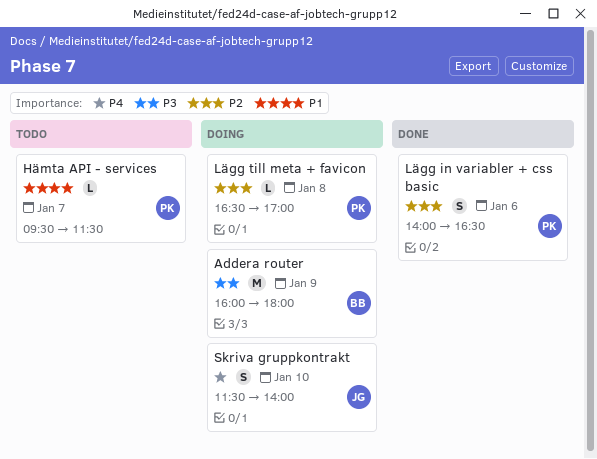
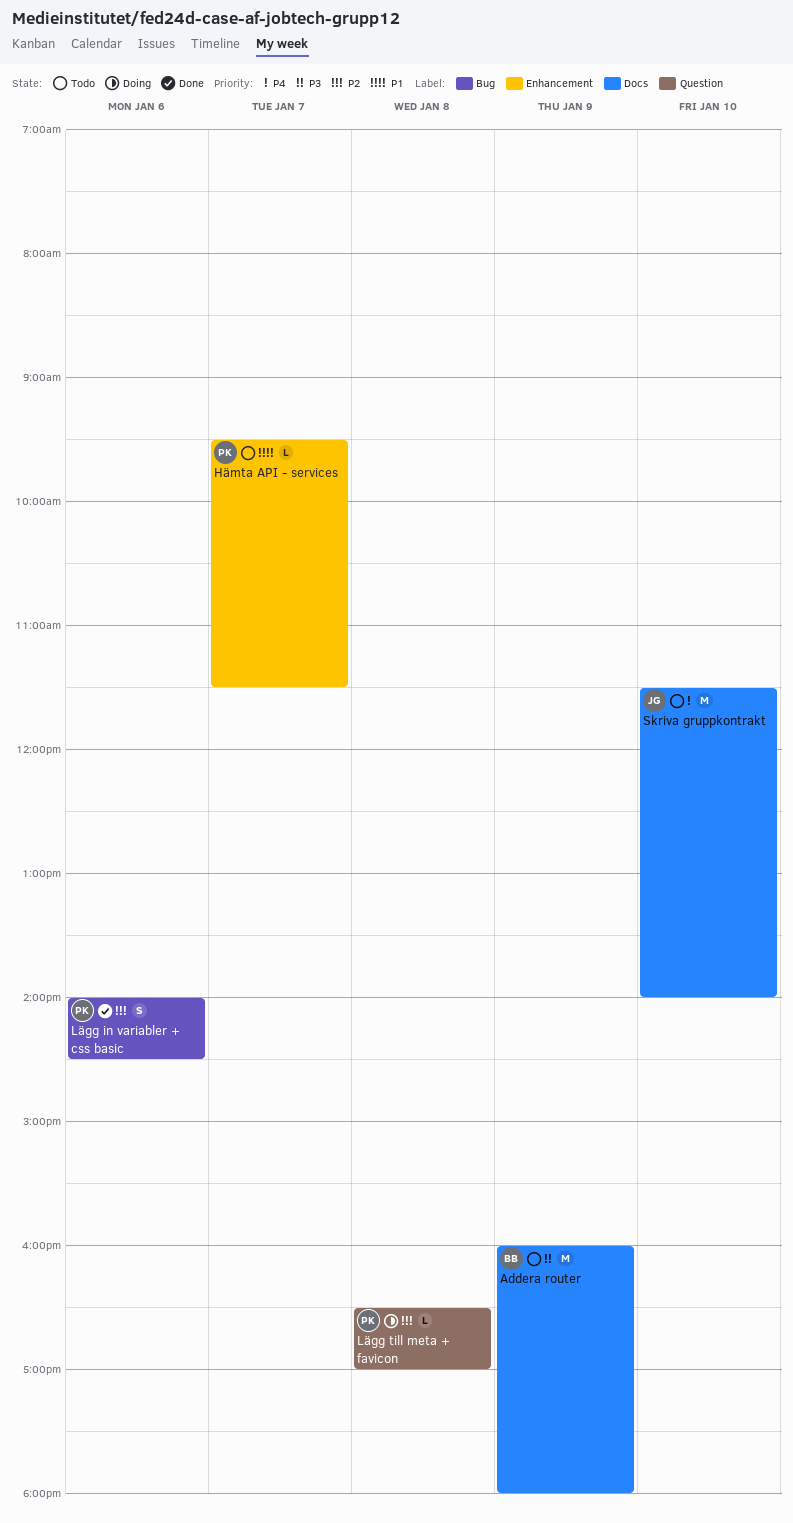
Addera router, status: Doing -> Todo
Lägg in variabler + css basic, ends: 16:30 -> 14:30
Skriva gruppkontrakt, status: Doing -> Todo
Skriva gruppkontrakt, estimate: S -> M

